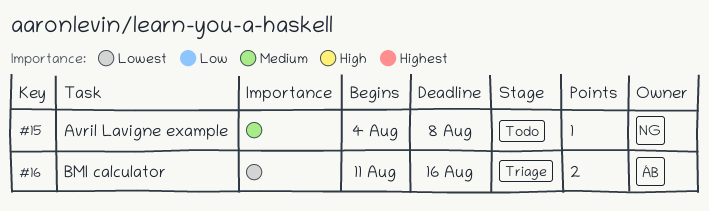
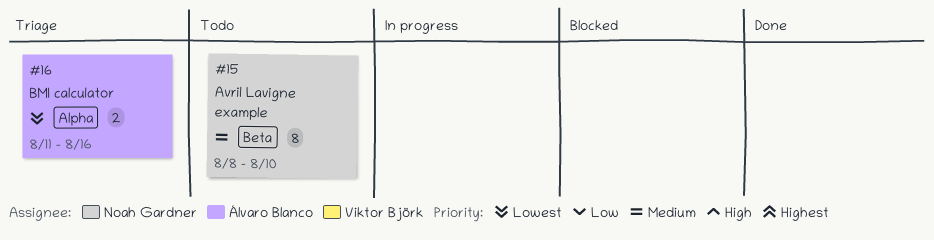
#15, estimate: 1 -> 8
#15, start: Aug 4 -> Aug 8
#15, due: Aug 8 -> Aug 10

